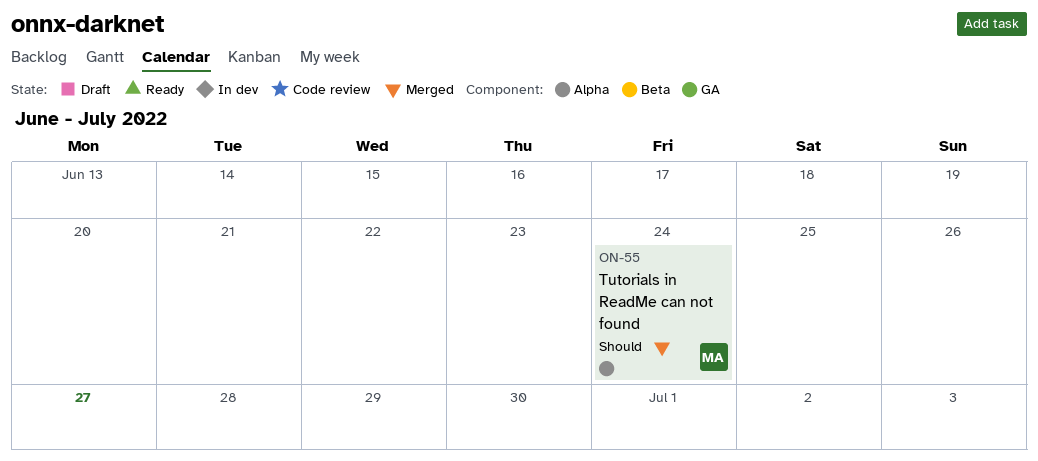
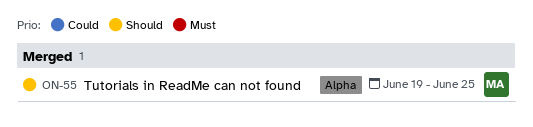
ON-55, due: Jun 24 -> Jun 25

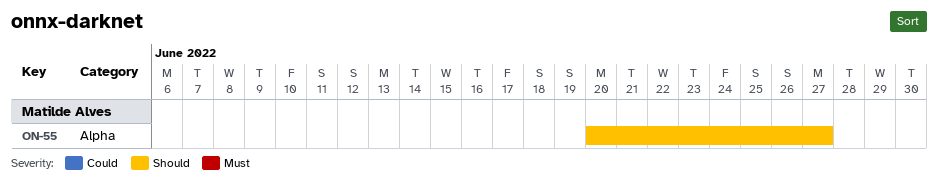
ON-55, start: Jun 19 -> Jun 20
ON-55, due: Jun 25 -> Jun 27

